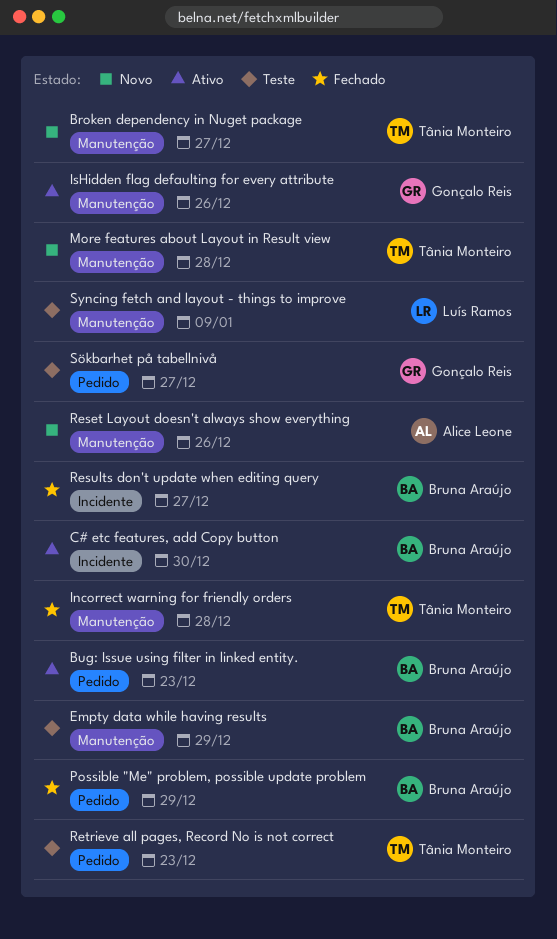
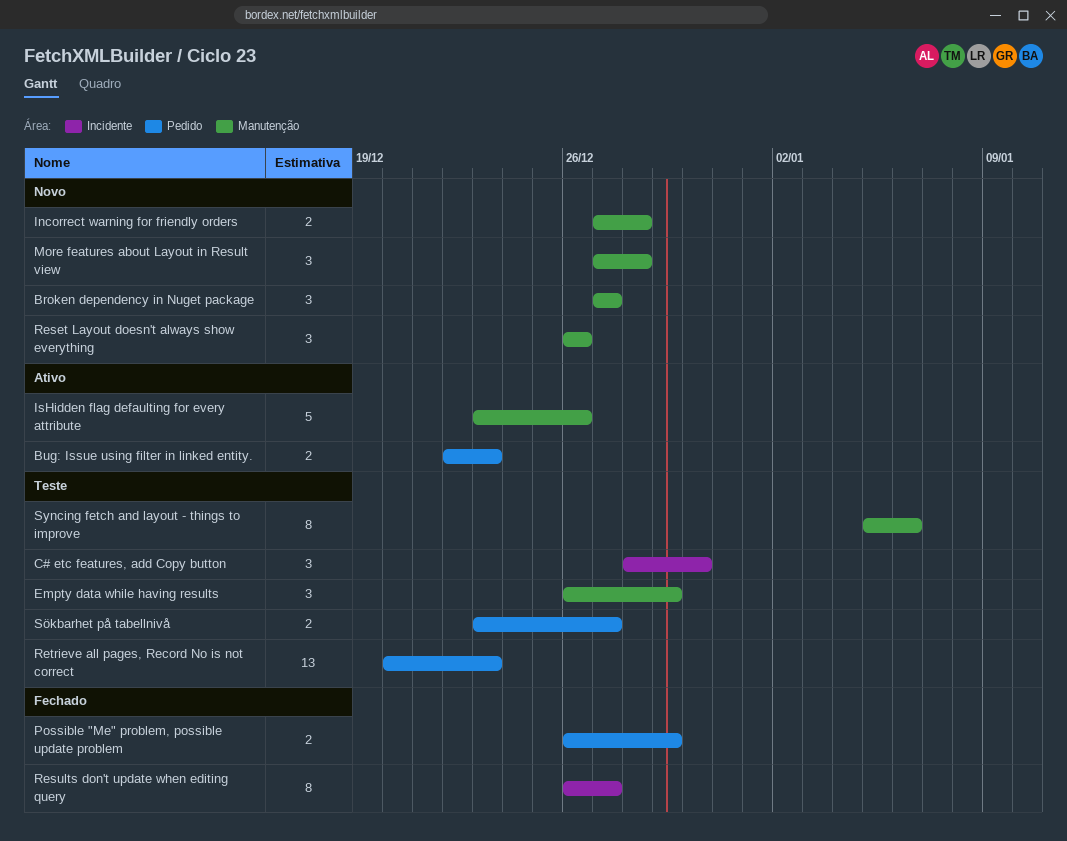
C# etc features, add Copy button, status: Ativo -> Teste
Incorrect warning for friendly orders, status: Fechado -> Novo
Syncing fetch and layout - things to improve, due: Jan 9 -> Jan 6

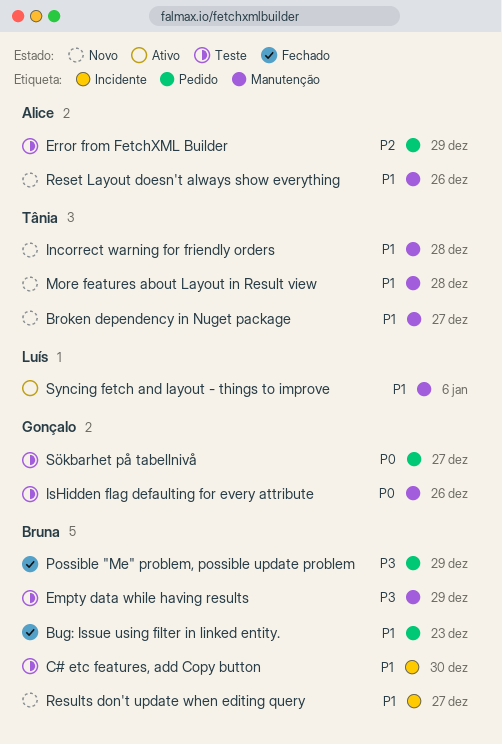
Bug: Issue using filter in linked entity., status: Ativo -> Fechado
Error from FetchXML Builder: none -> present
IsHidden flag defaulting for every attribute, status: Ativo -> Teste
Results don't update when editing query, status: Fechado -> Novo
Retrieve all pages, Record No is not correct: present -> none
Syncing fetch and layout - things to improve, status: Teste -> Ativo

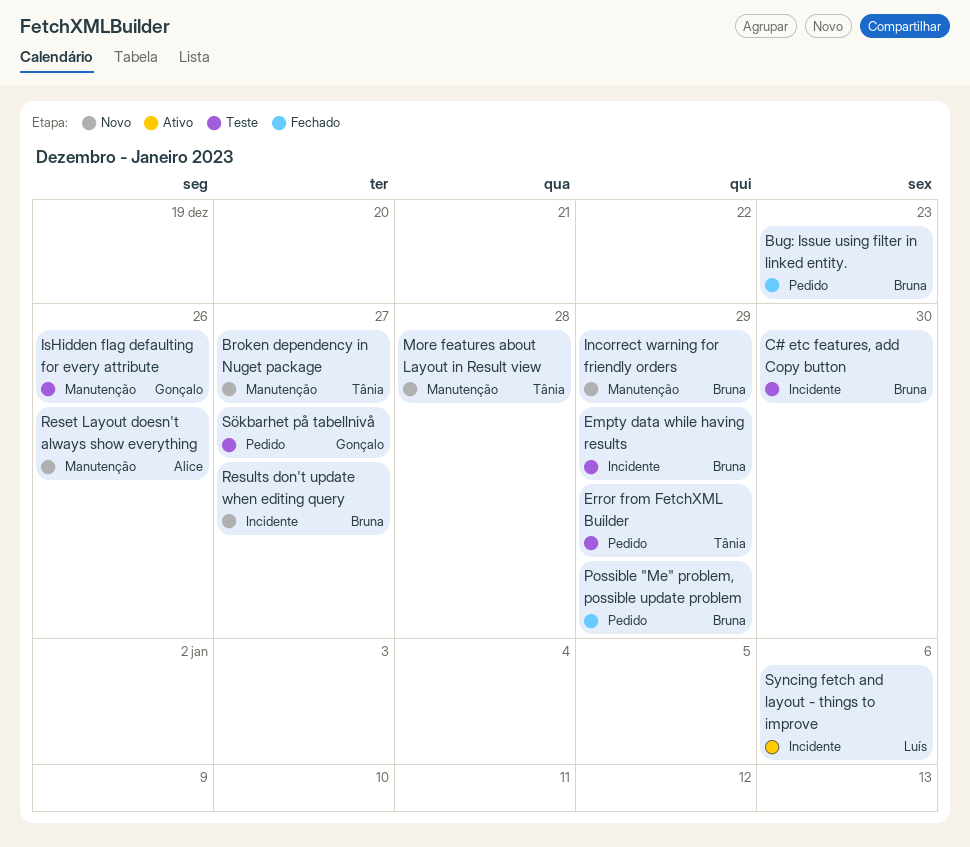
Empty data while having results, label: Manutenção -> Incidente
Error from FetchXML Builder, owner: Alice -> Tânia
Incorrect warning for friendly orders, owner: Tânia -> Bruna
Incorrect warning for friendly orders, due: Dec 28 -> Dec 29
Syncing fetch and layout - things to improve, label: Manutenção -> Incidente

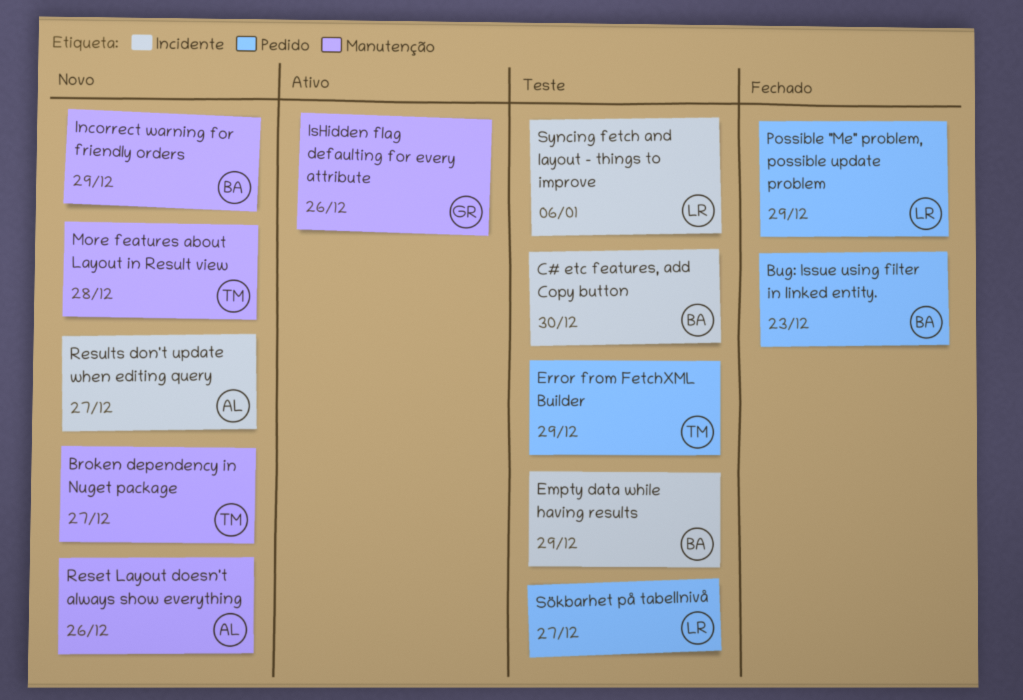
IsHidden flag defaulting for every attribute, status: Teste -> Ativo
Possible "Me" problem, possible update problem, owner: Bruna -> Luís
Results don't update when editing query, owner: Bruna -> Alice
Syncing fetch and layout - things to improve, status: Ativo -> Teste
Sökbarhet på tabellnivå, owner: Gonçalo -> Luís

